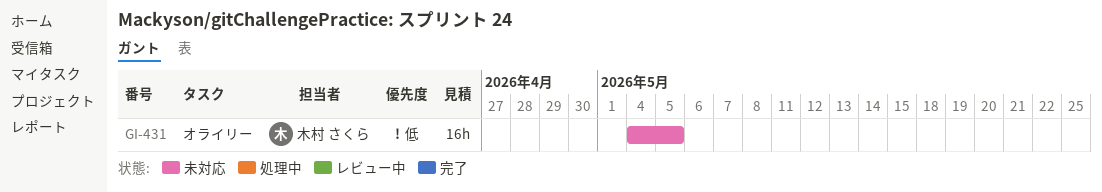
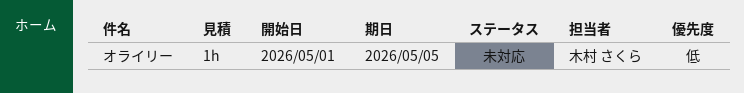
オライリー, estimate: 16h -> 1h
オライリー, start: May 4 -> May 1

